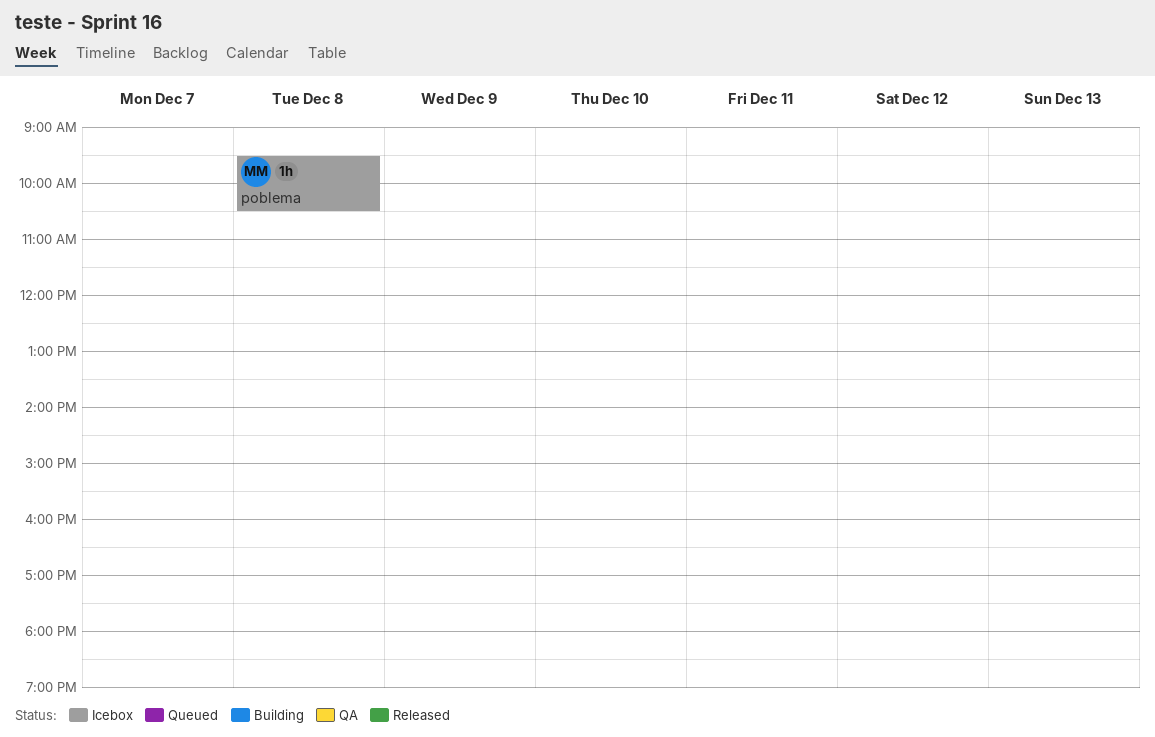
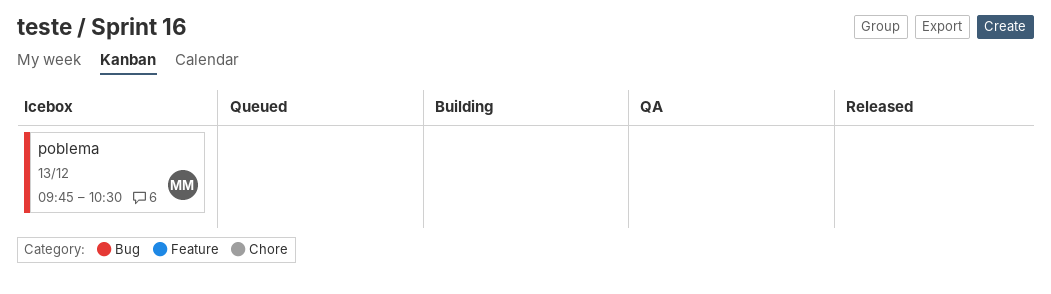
poblema, day: Dec 8 -> Dec 13
poblema, begins: 09:30 -> 09:45

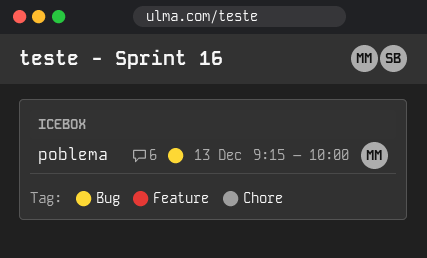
poblema, begins: 09:45 -> 09:15
poblema, ends: 10:30 -> 10:00

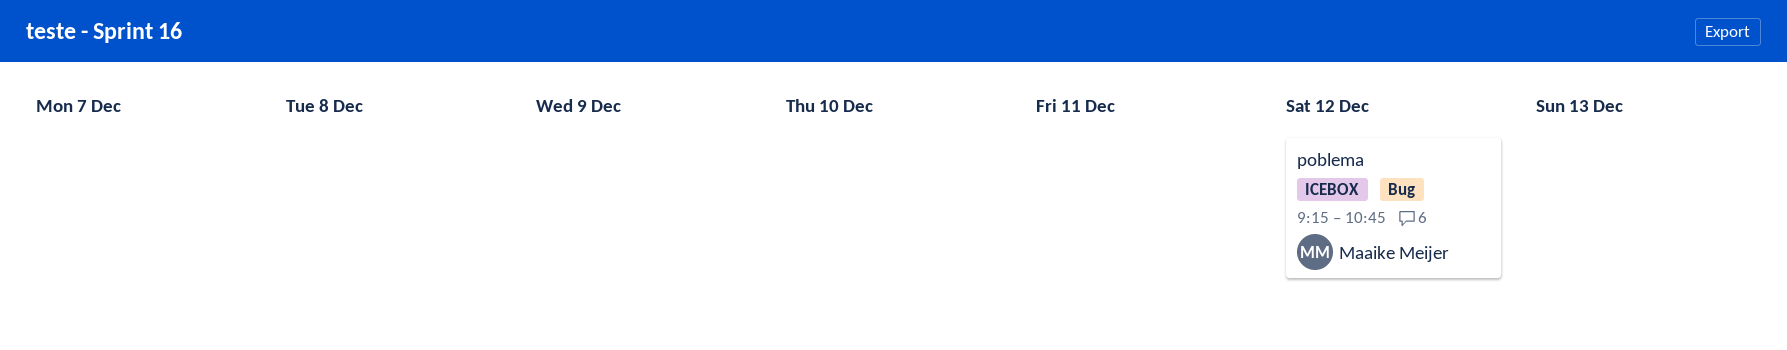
poblema, day: Dec 13 -> Dec 12
poblema, ends: 10:00 -> 10:45

